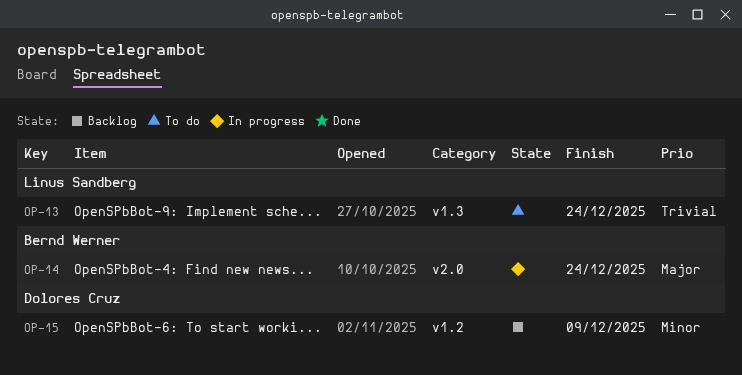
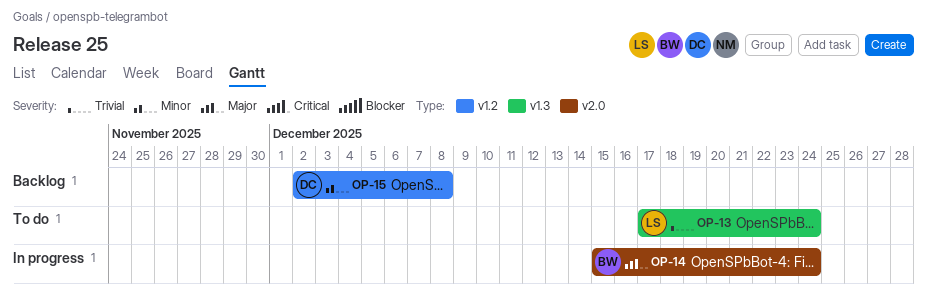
OP-15, due: Dec 9 -> Dec 8

